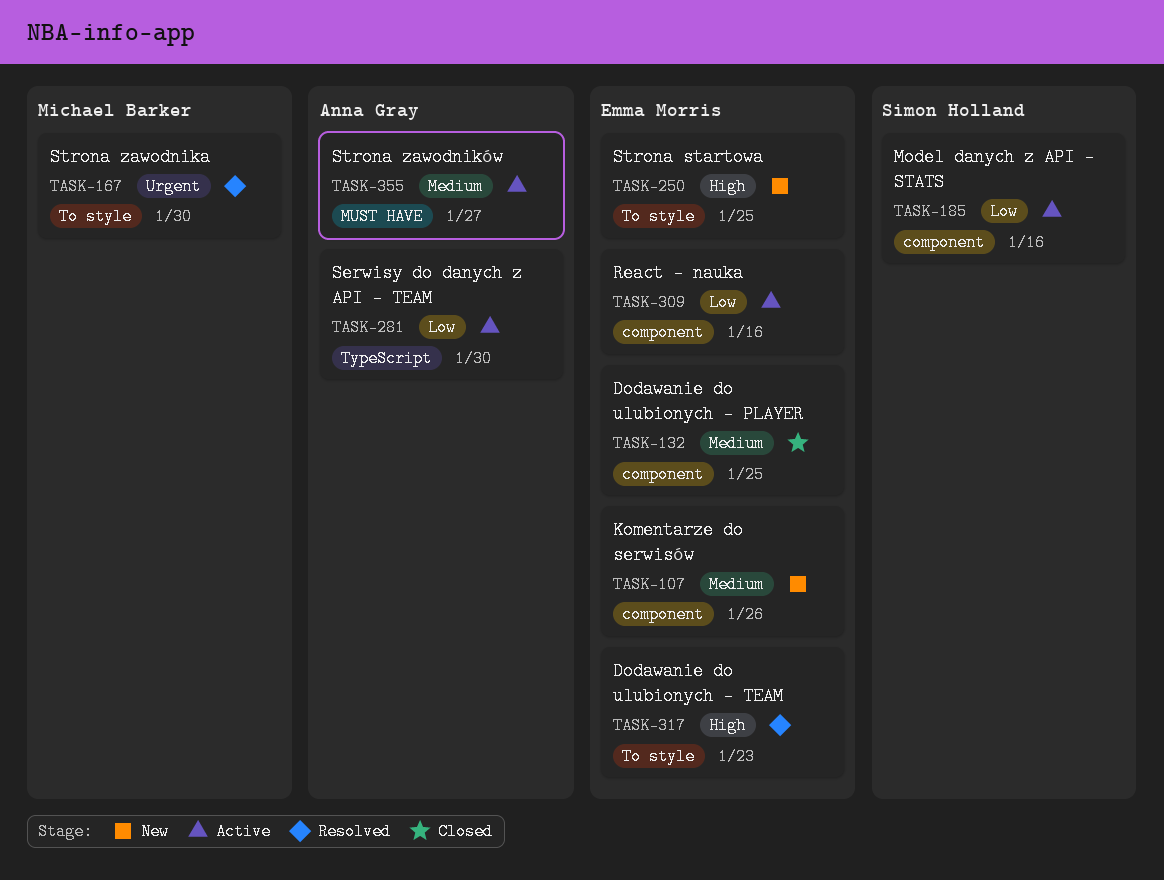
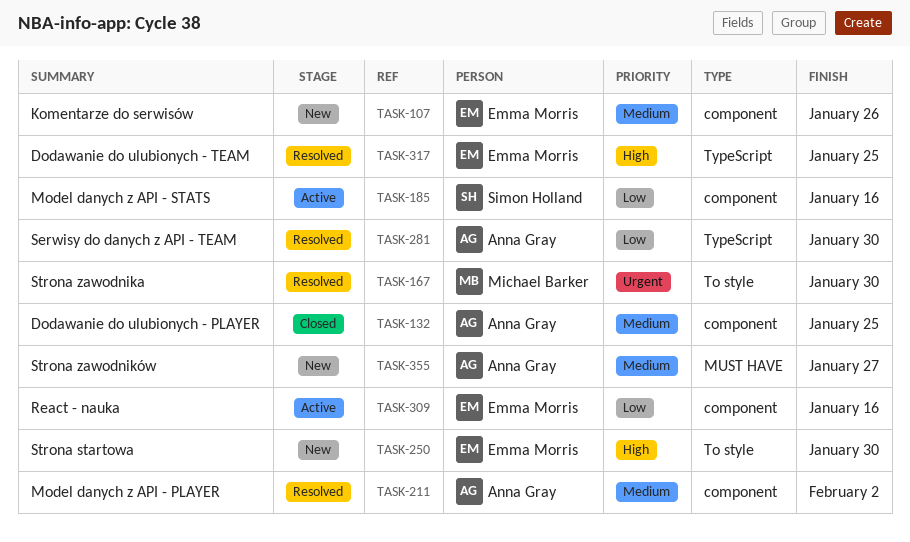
TASK-132, owner: Emma Morris -> Anna Gray
TASK-211: none -> present
TASK-250, due: Jan 25 -> Jan 30
TASK-281, status: Active -> Resolved
TASK-317, label: To style -> TypeScript
TASK-317, due: Jan 23 -> Jan 25
TASK-355, status: Active -> New

